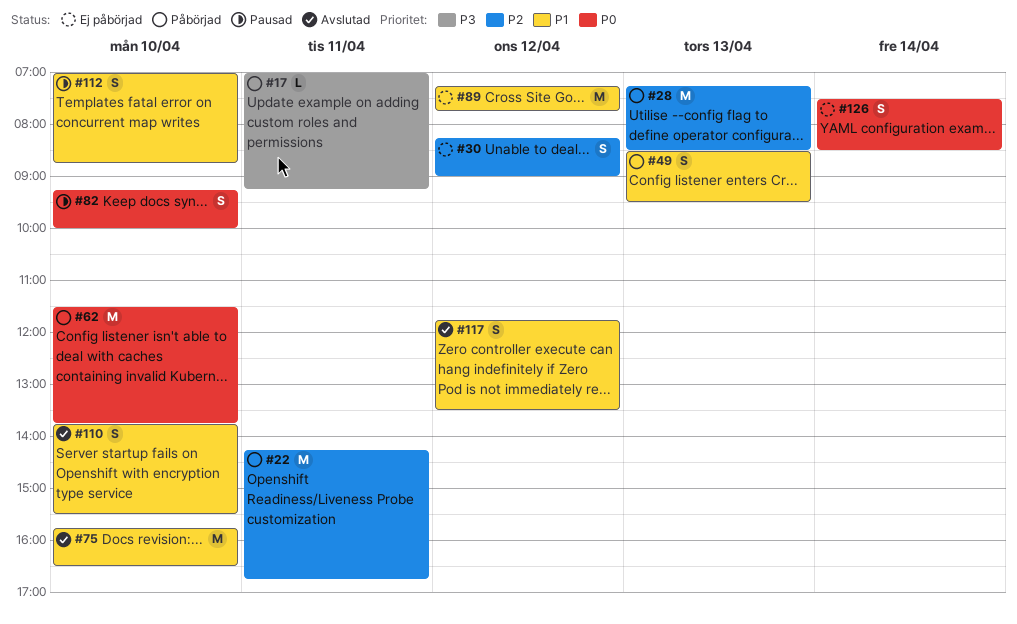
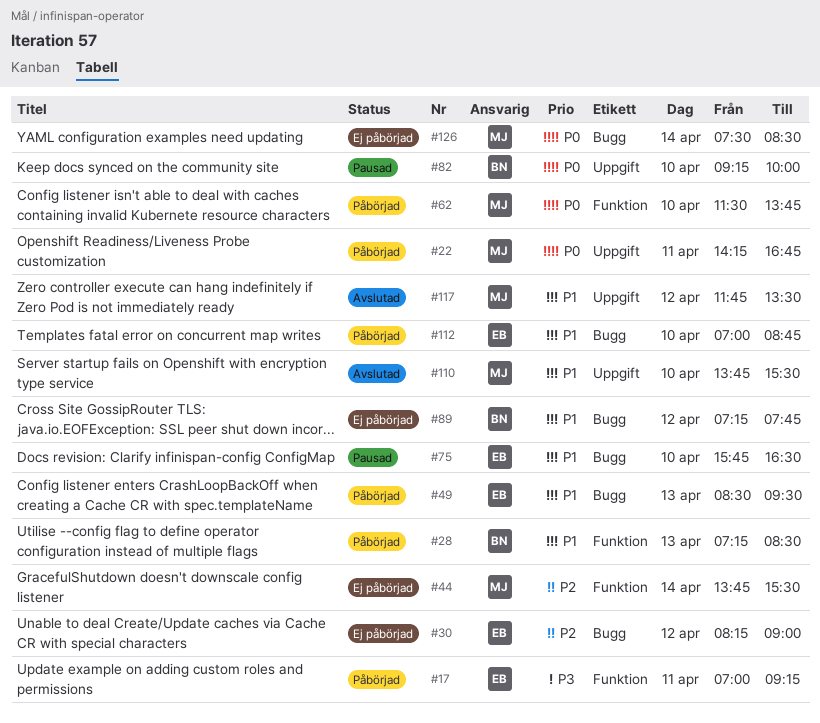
#22, priority: P2 -> P0
#28, priority: P2 -> P1
#44: none -> present
#75, status: Avslutad -> Pausad
#112, status: Pausad -> Påbörjad

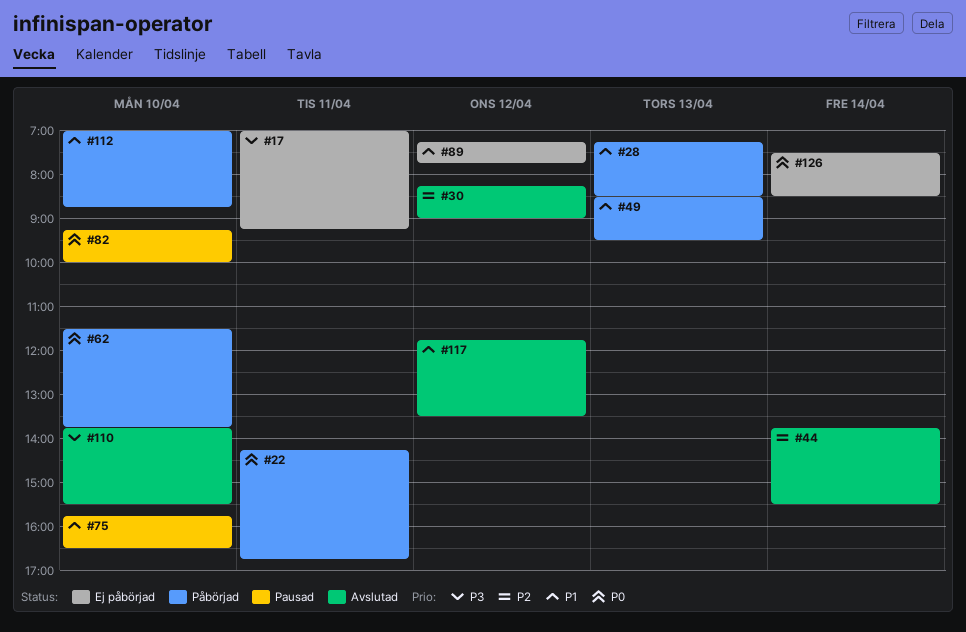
#17, status: Påbörjad -> Ej påbörjad
#30, status: Ej påbörjad -> Avslutad
#44, status: Ej påbörjad -> Avslutad
#110, priority: P1 -> P3

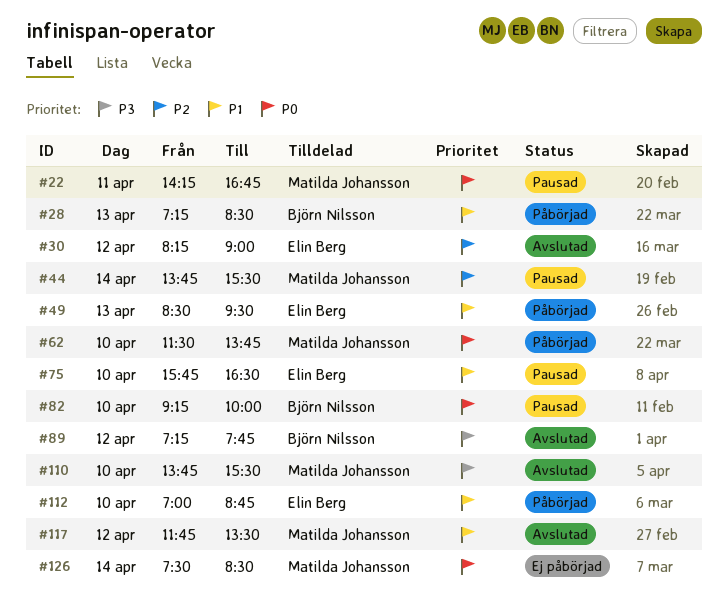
#17: present -> none
#22, status: Påbörjad -> Pausad
#44, status: Avslutad -> Pausad
#89, status: Ej påbörjad -> Avslutad
#89, priority: P1 -> P3

